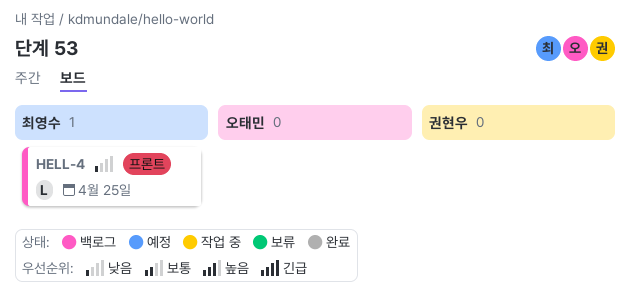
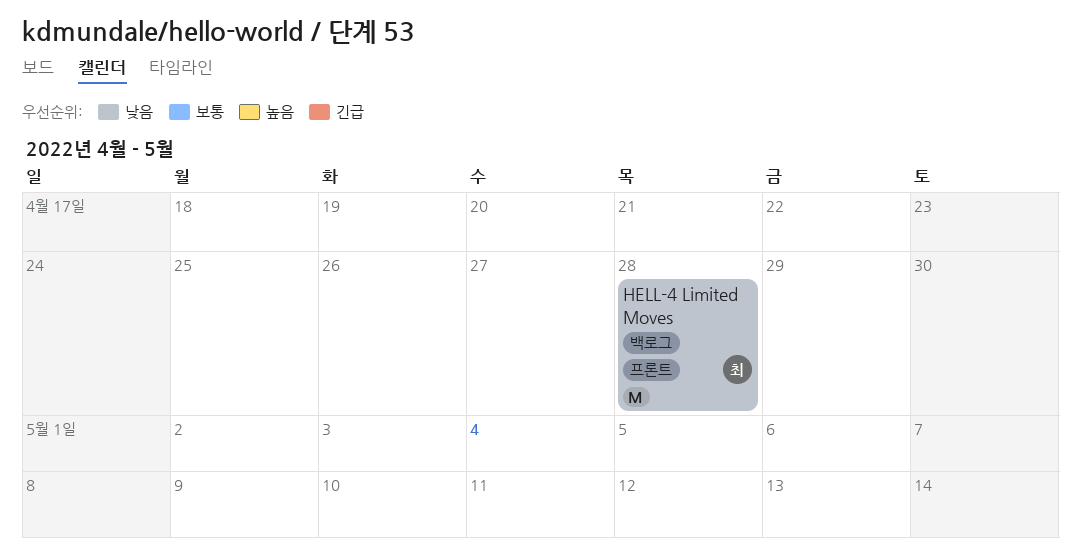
HELL-4, estimate: L -> M
HELL-4, due: Apr 25 -> Apr 28

